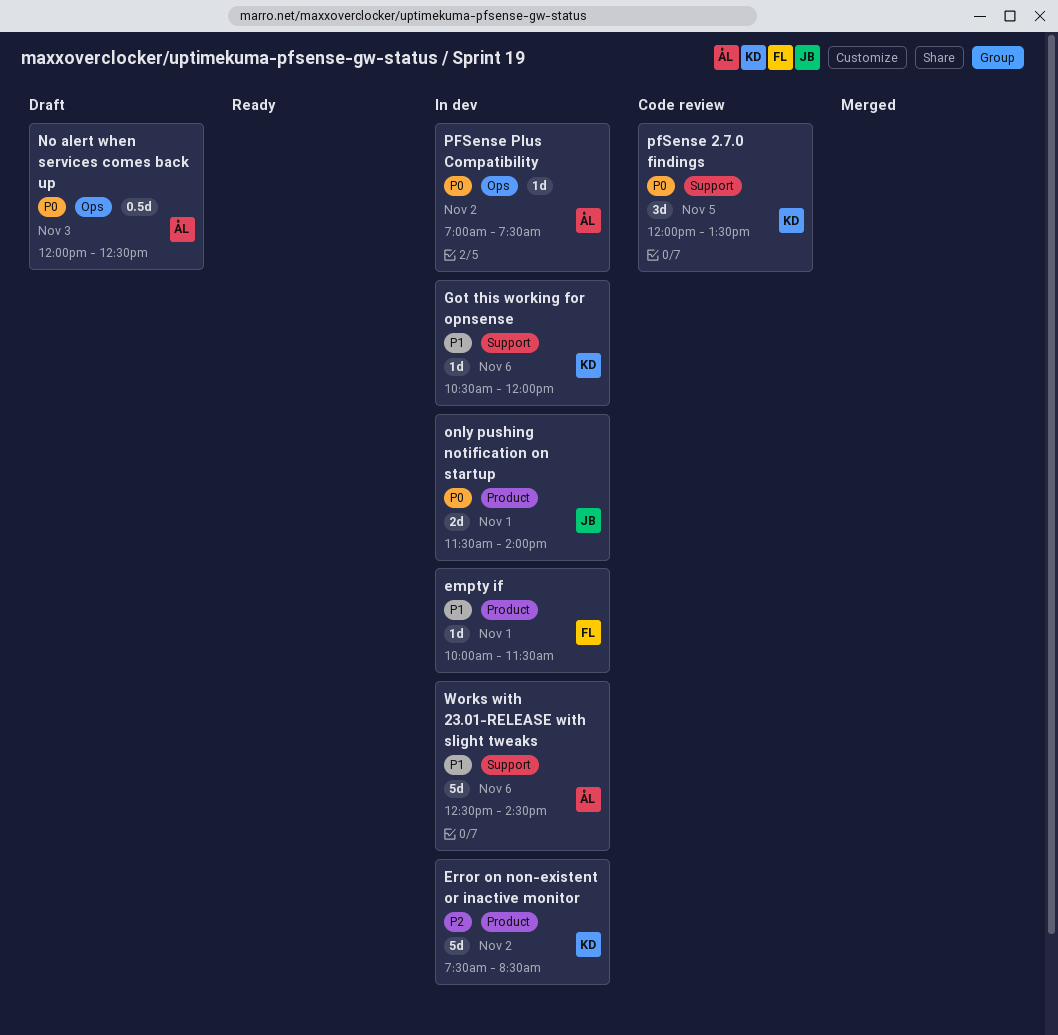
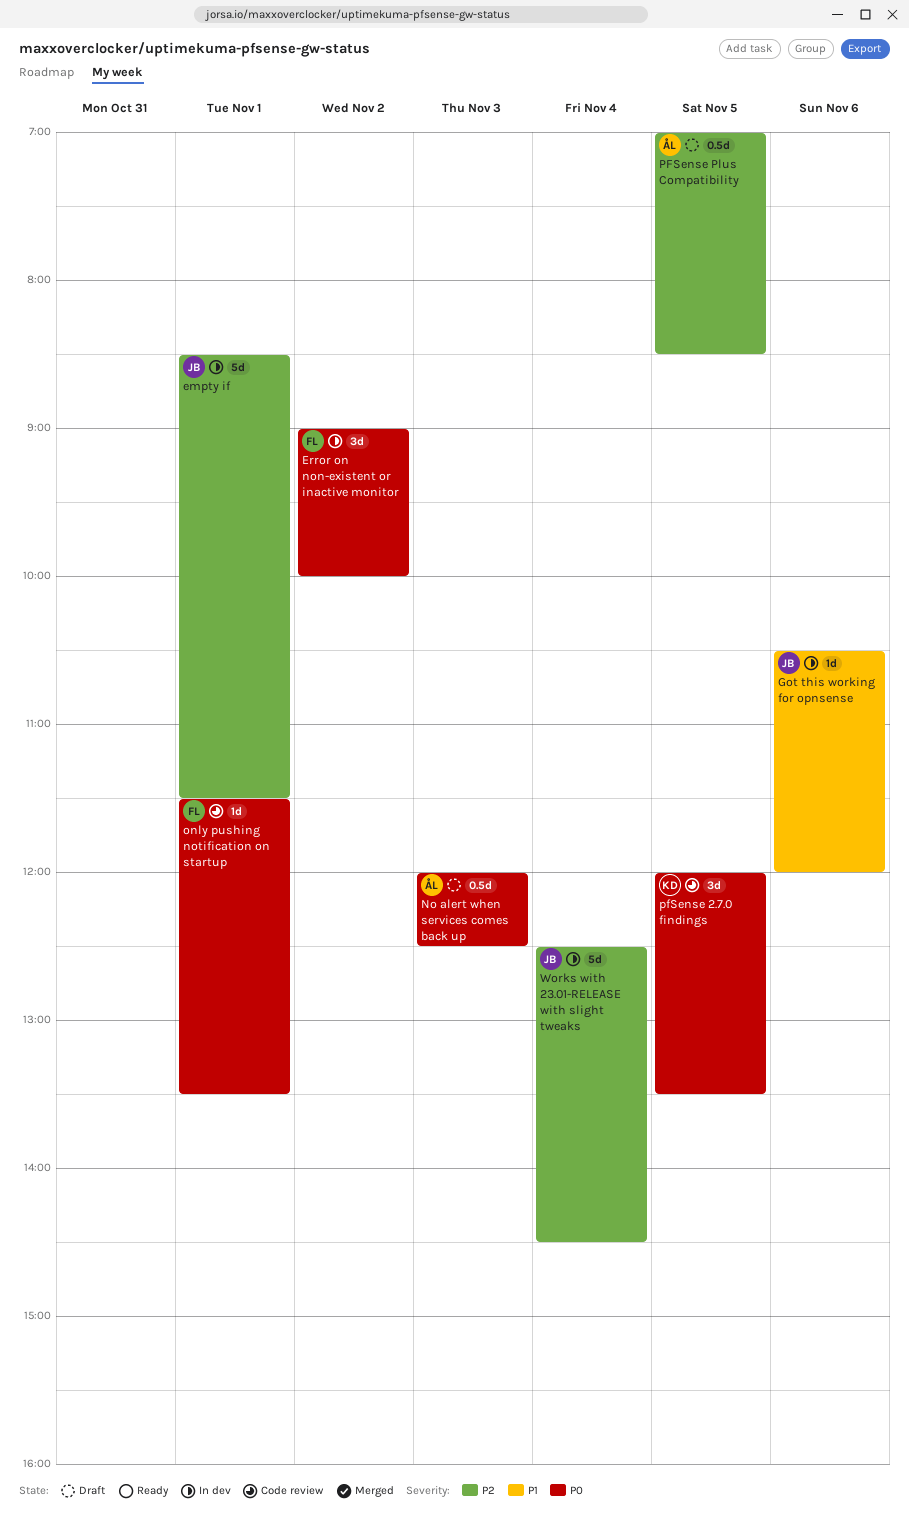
empty if, owner: FL -> JB
empty if, priority: P1 -> P2
empty if, estimate: 1d -> 5d
empty if, begins: 10:00 -> 08:30
Error on non-existent or inactive monitor, owner: KD -> FL
Error on non-existent or inactive monitor, priority: P2 -> P0
Error on non-existent or inactive monitor, estimate: 5d -> 3d
Error on non-existent or inactive monitor, begins: 07:30 -> 09:00
Error on non-existent or inactive monitor, ends: 08:30 -> 10:00
Got this working for opnsense, owner: KD -> JB
only pushing notification on startup, status: In dev -> Code review
only pushing notification on startup, owner: JB -> FL
only pushing notification on startup, estimate: 2d -> 1d
only pushing notification on startup, ends: 14:00 -> 13:30
PFSense Plus Compatibility, status: In dev -> Draft
PFSense Plus Compatibility, priority: P0 -> P2
PFSense Plus Compatibility, estimate: 1d -> 0.5d
PFSense Plus Compatibility, day: Nov 2 -> Nov 5
PFSense Plus Compatibility, ends: 07:30 -> 08:30
Works with 23.01-RELEASE with slight tweaks, owner: ÅL -> JB
Works with 23.01-RELEASE with slight tweaks, priority: P1 -> P2
Works with 23.01-RELEASE with slight tweaks, day: Nov 6 -> Nov 4

